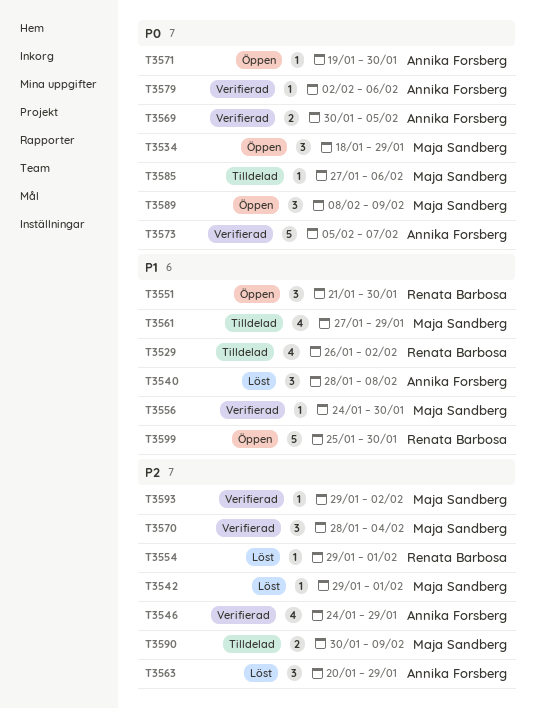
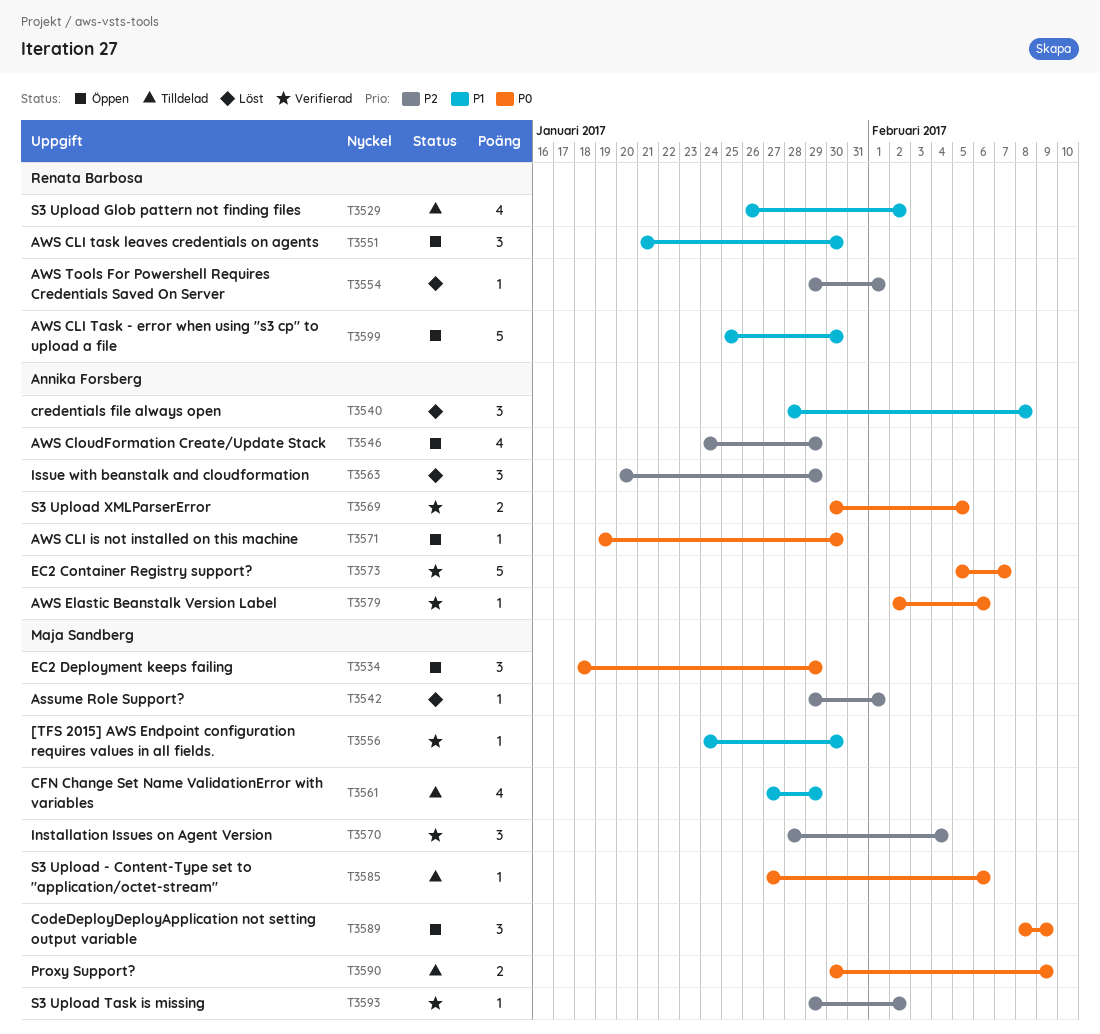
T3546, status: Verifierad -> Öppen
T3590, priority: P2 -> P0

